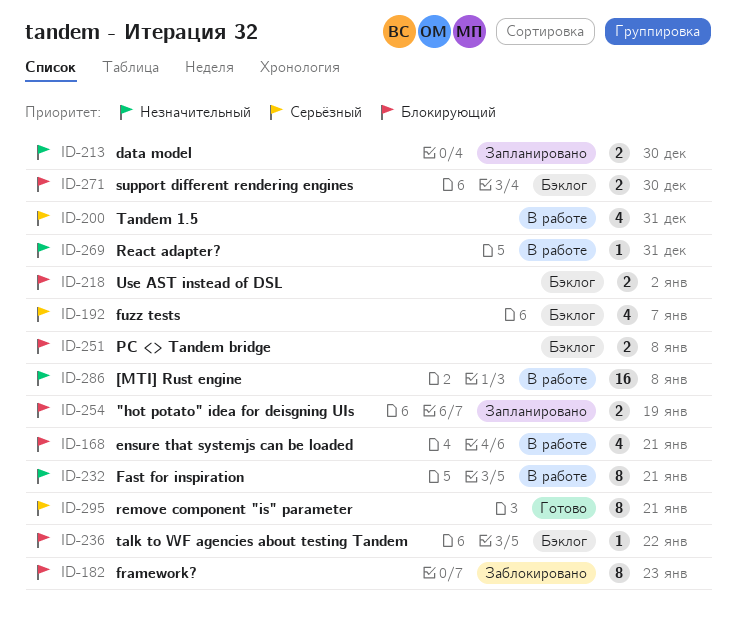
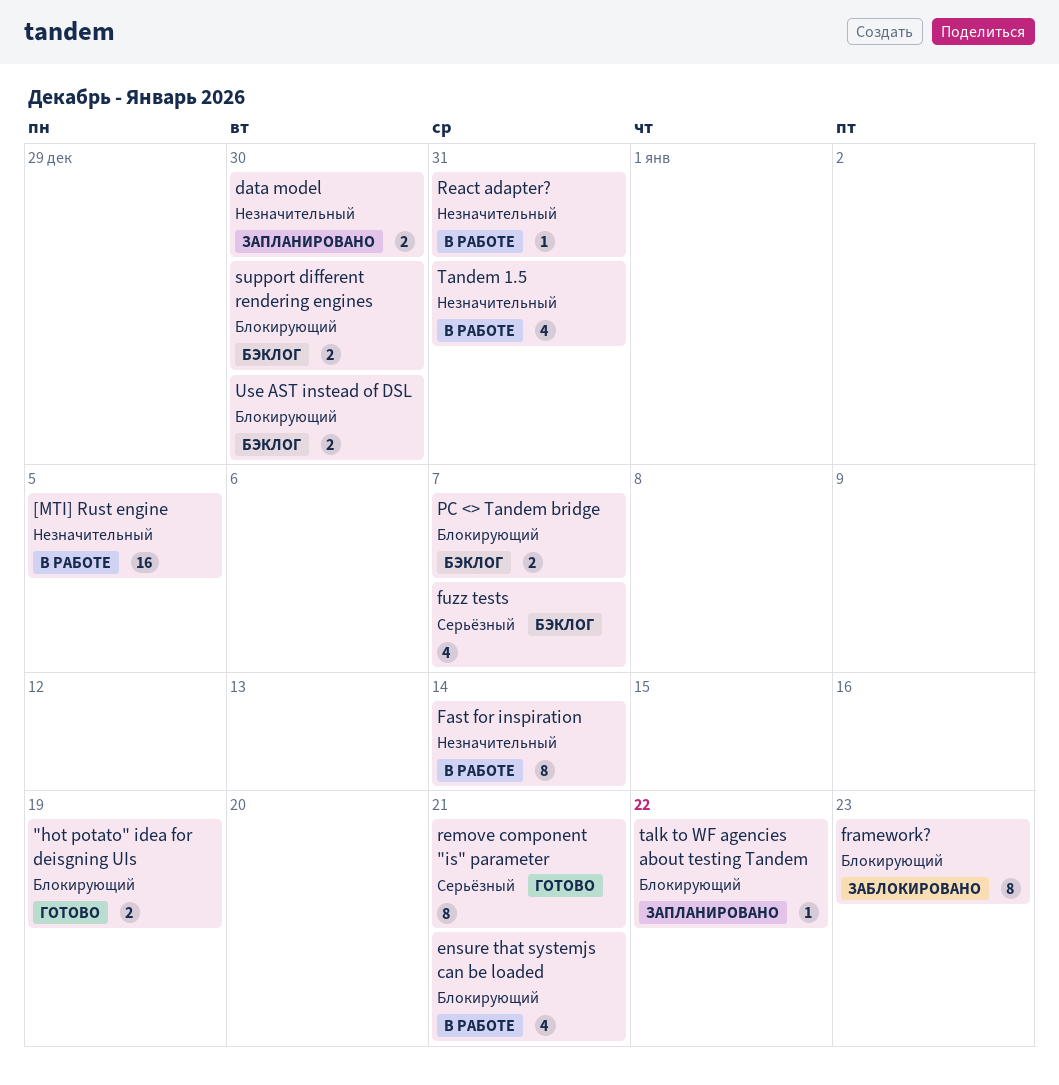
"hot potato" idea for deisgning UIs, status: Запланировано -> Готово
[MTI] Rust engine, due: Jan 8 -> Jan 5
Fast for inspiration, due: Jan 21 -> Jan 14
PC <> Tandem bridge, due: Jan 8 -> Jan 7
talk to WF agencies about testing Tandem, status: Бэклог -> Запланировано
Tandem 1.5, priority: Серьёзный -> Незначительный
Use AST instead of DSL, due: Jan 2 -> Dec 30

